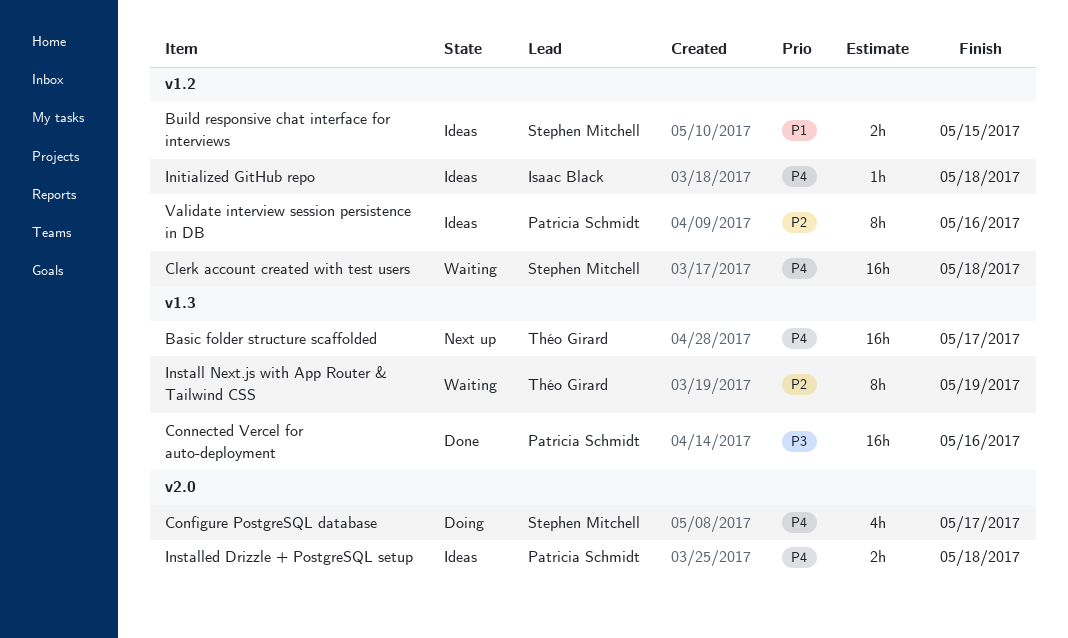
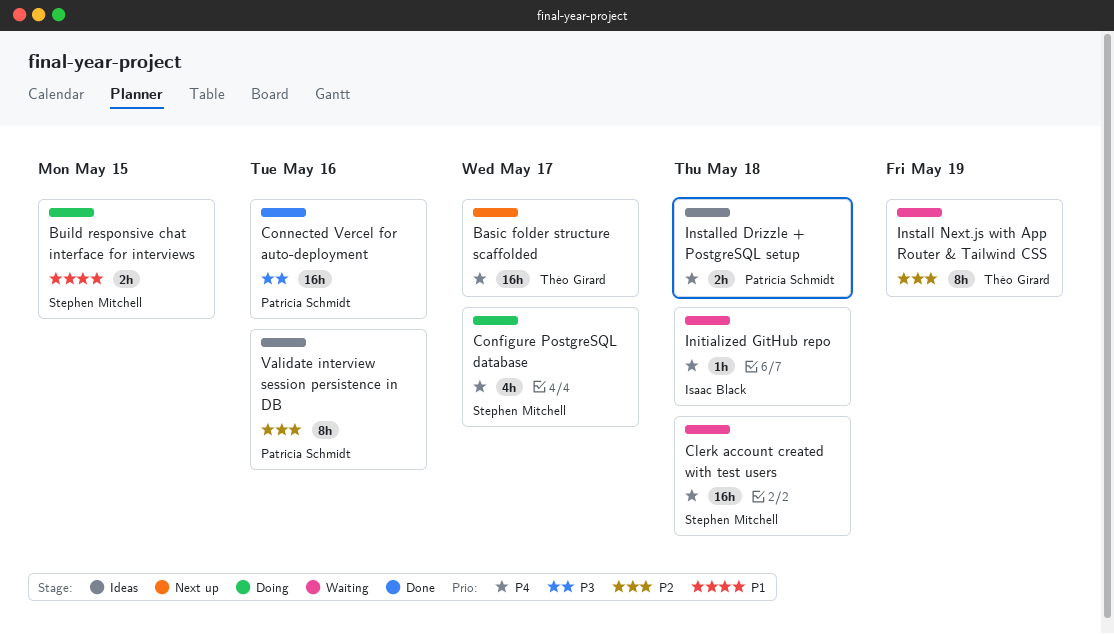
Build responsive chat interface for interviews, status: Ideas -> Doing
Initialized GitHub repo, status: Ideas -> Waiting

